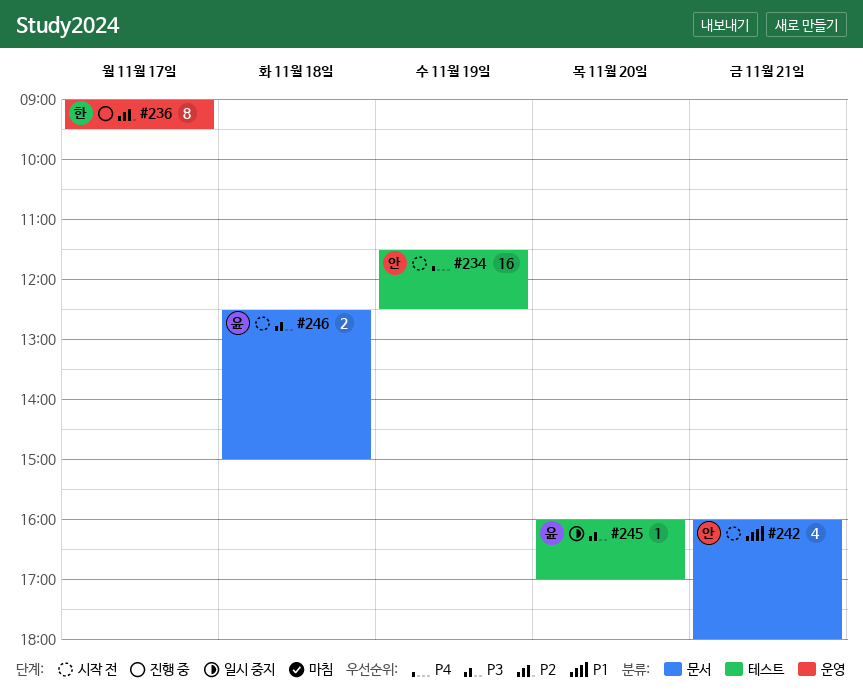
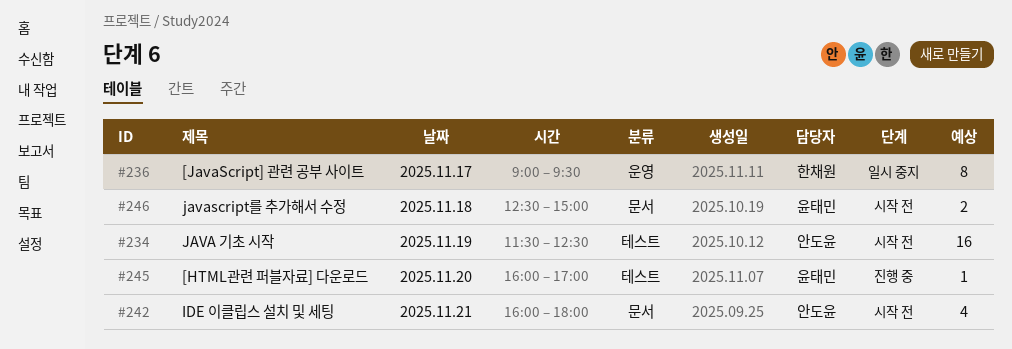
#236, status: 진행 중 -> 일시 중지
#245, status: 일시 중지 -> 진행 중

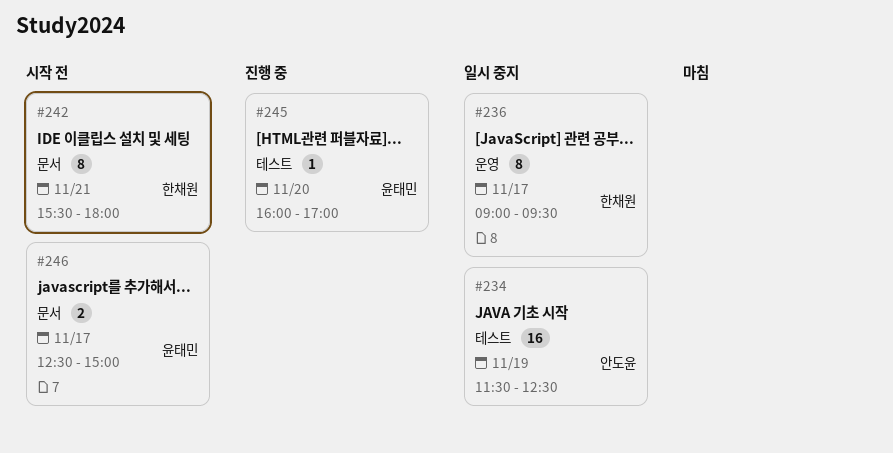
#234, status: 시작 전 -> 일시 중지
#242, owner: 안도윤 -> 한채원
#242, estimate: 4 -> 8
#242, begins: 16:00 -> 15:30
#246, day: Nov 18 -> Nov 17

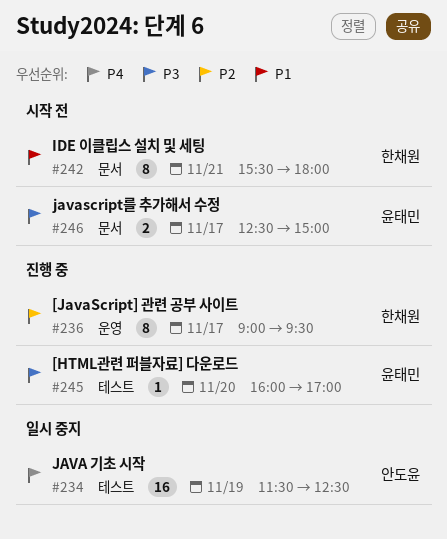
#236, status: 일시 중지 -> 진행 중

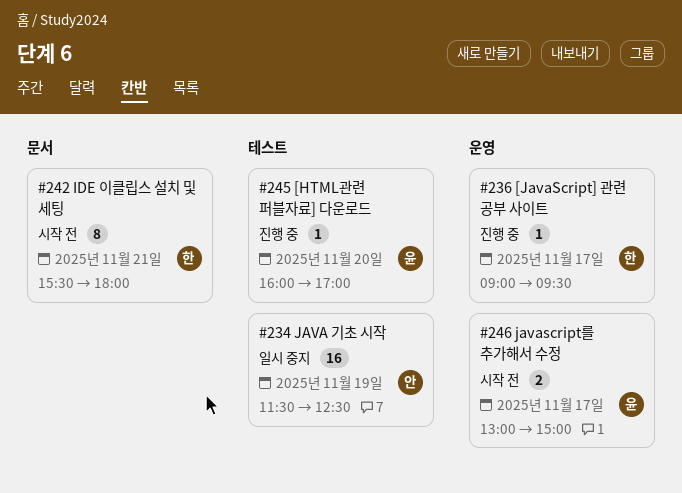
#236, estimate: 8 -> 1
#246, label: 문서 -> 운영
#246, begins: 12:30 -> 13:00

